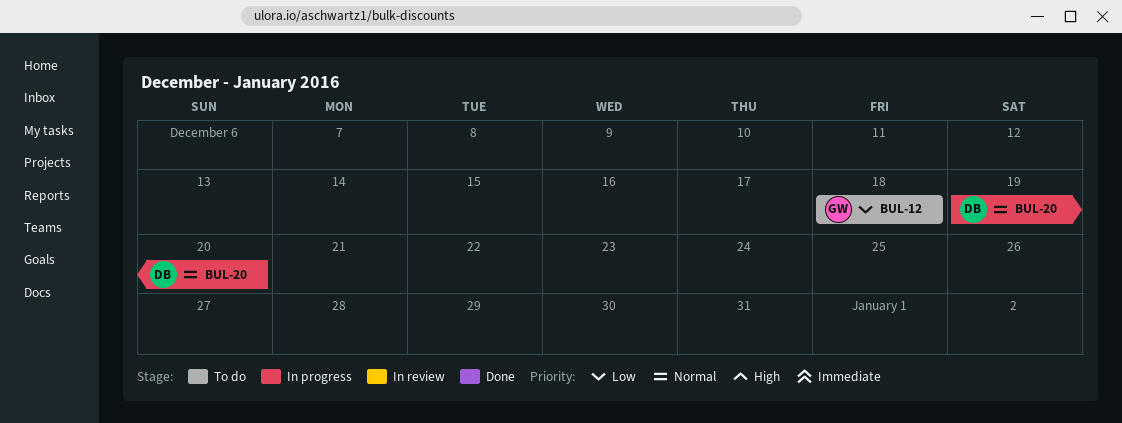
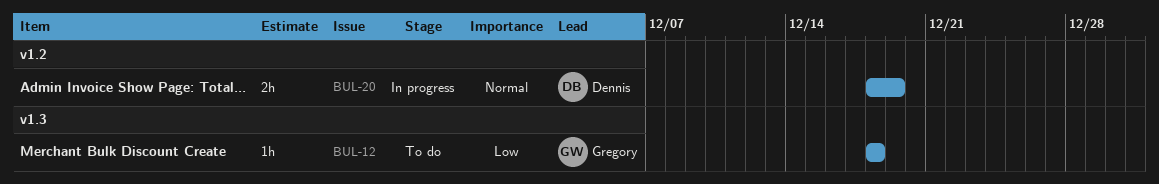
BUL-20, start: Dec 19 -> Dec 18
BUL-20, due: Dec 20 -> Dec 19

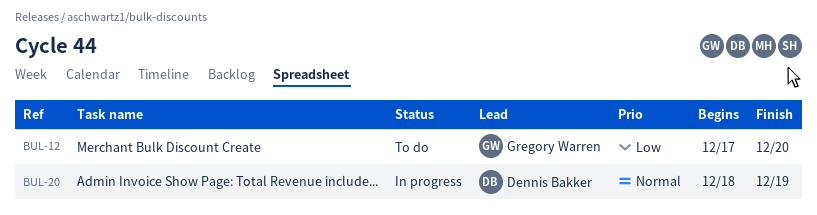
BUL-12, start: Dec 18 -> Dec 17
BUL-12, due: Dec 18 -> Dec 20

